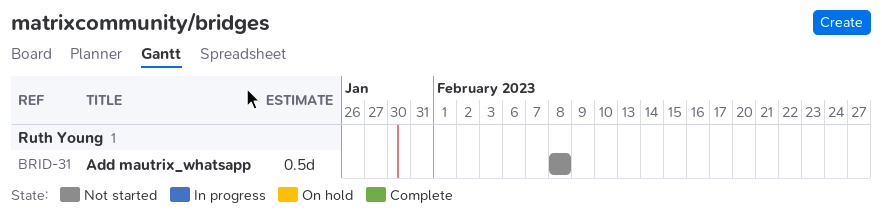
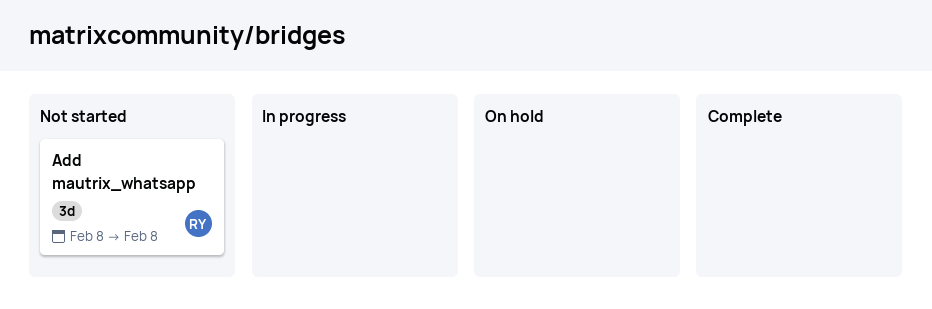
Add mautrix_whatsapp, estimate: 0.5d -> 3d

